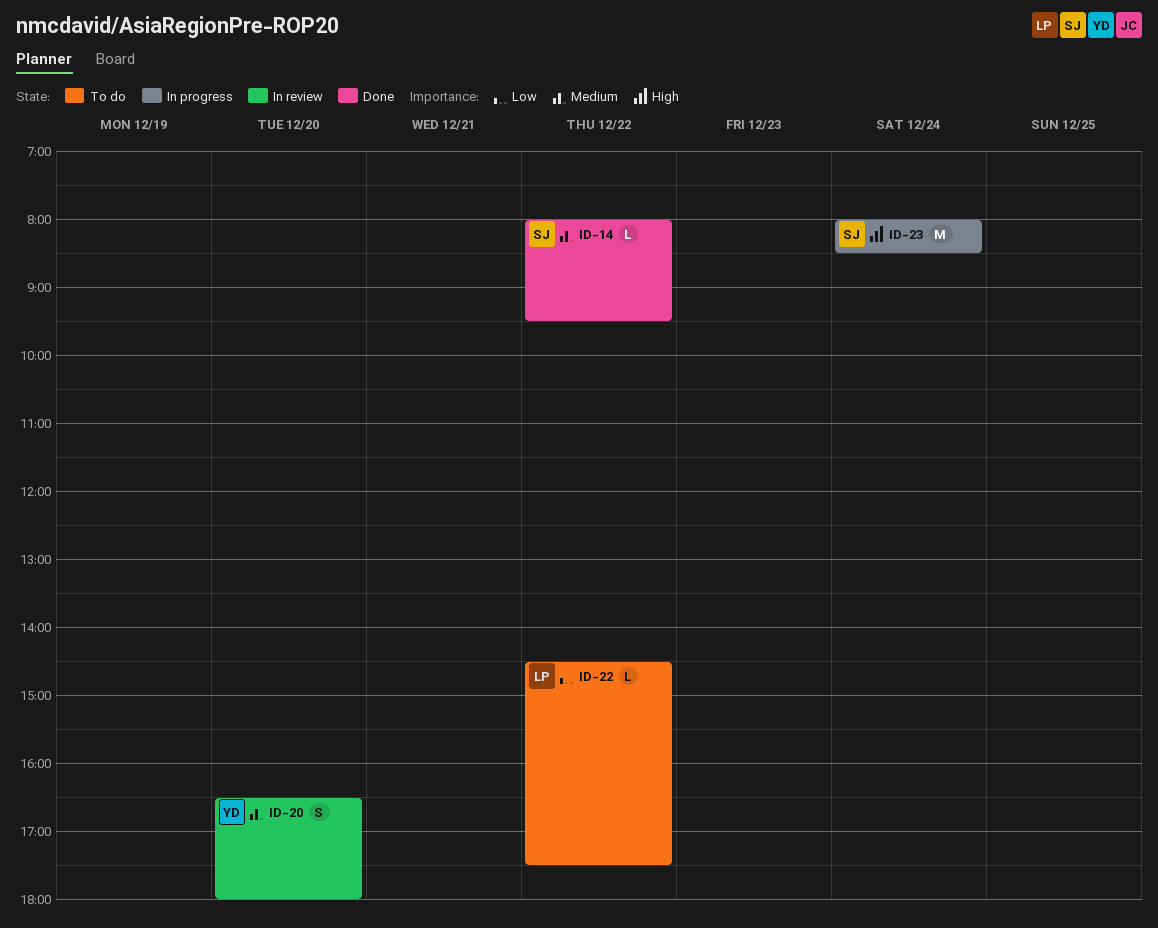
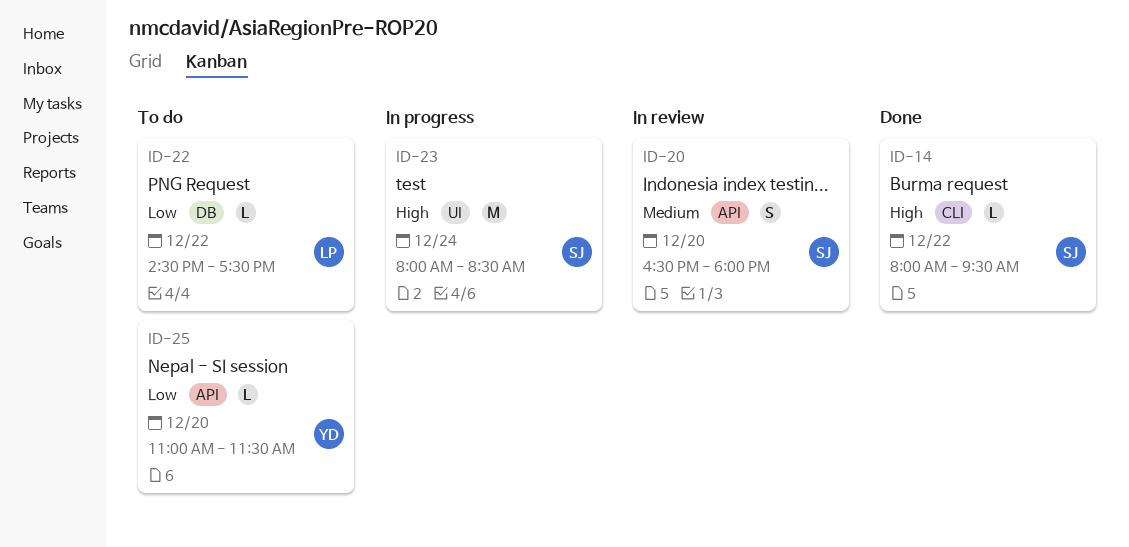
ID-14, priority: Medium -> High
ID-20, owner: YD -> SJ
ID-25: none -> present

